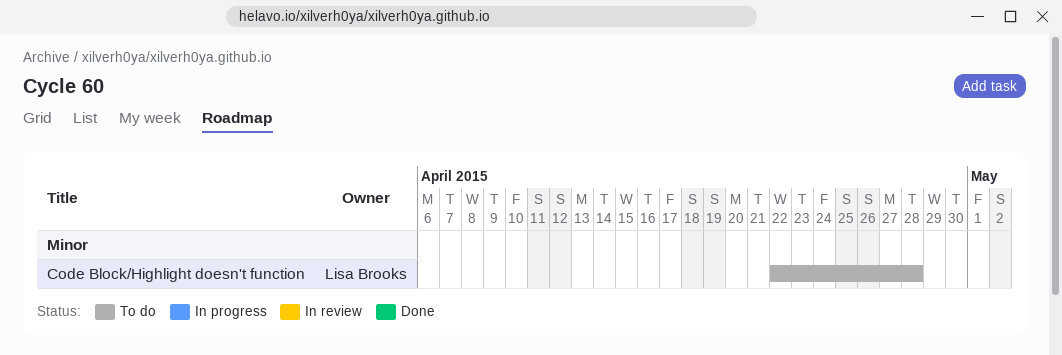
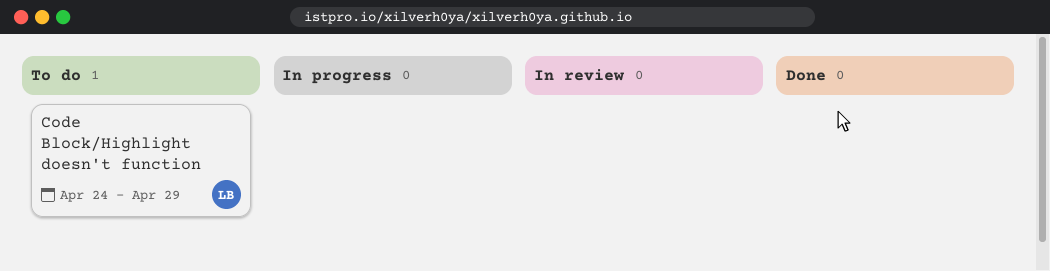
Code Block/Highlight doesn't function, start: Apr 22 -> Apr 24
Code Block/Highlight doesn't function, due: Apr 28 -> Apr 29

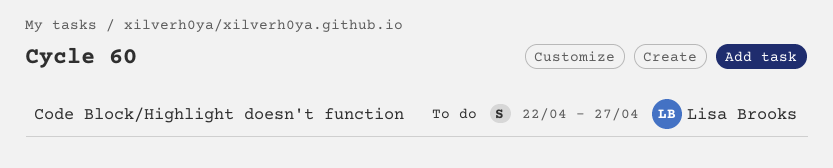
Code Block/Highlight doesn't function, start: Apr 24 -> Apr 22
Code Block/Highlight doesn't function, due: Apr 29 -> Apr 27

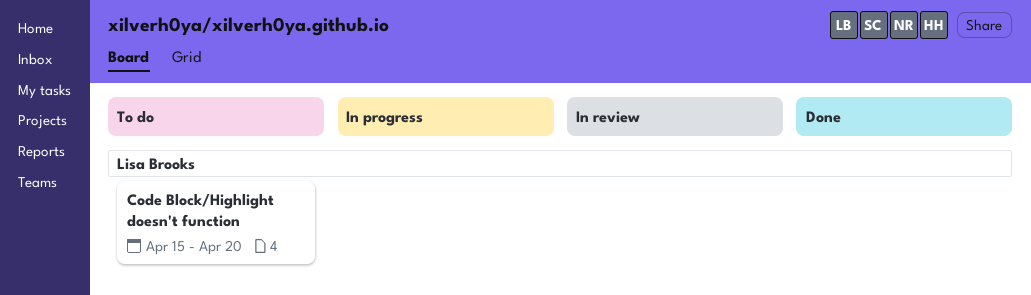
Code Block/Highlight doesn't function, start: Apr 22 -> Apr 15
Code Block/Highlight doesn't function, due: Apr 27 -> Apr 20

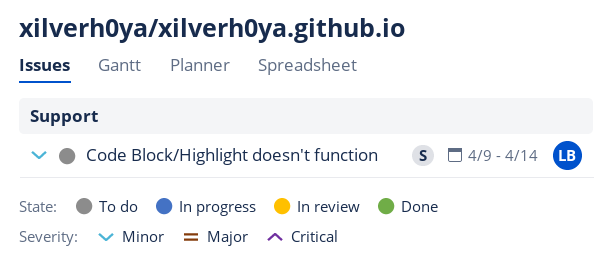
Code Block/Highlight doesn't function, start: Apr 15 -> Apr 9
Code Block/Highlight doesn't function, due: Apr 20 -> Apr 14

